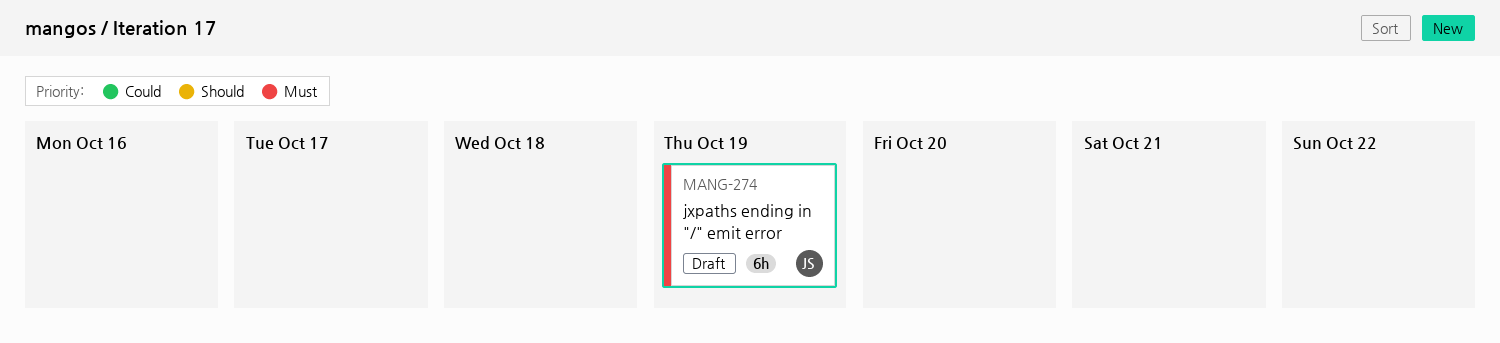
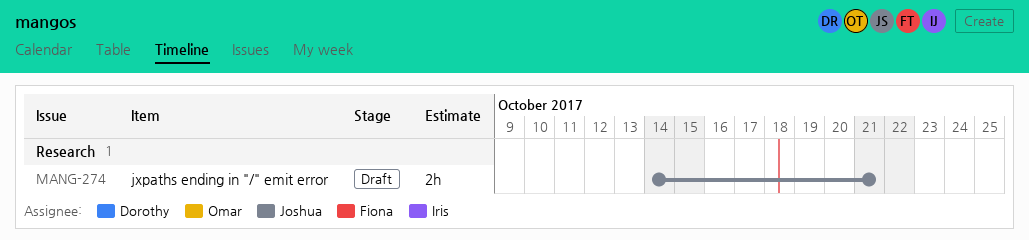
MANG-274, estimate: 6h -> 2h
MANG-274, due: Oct 19 -> Oct 21

